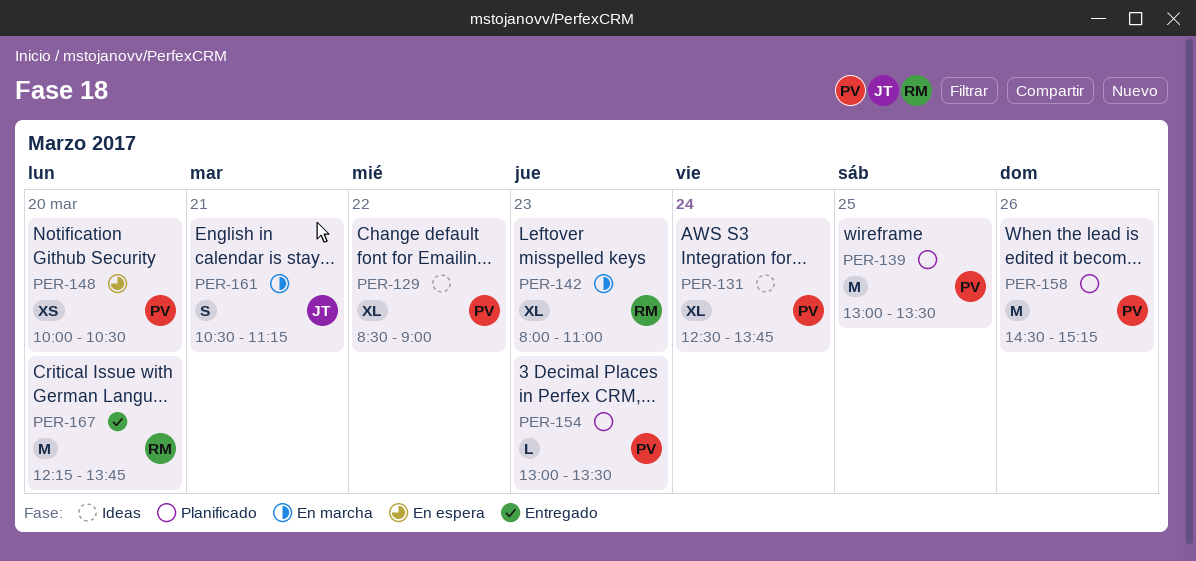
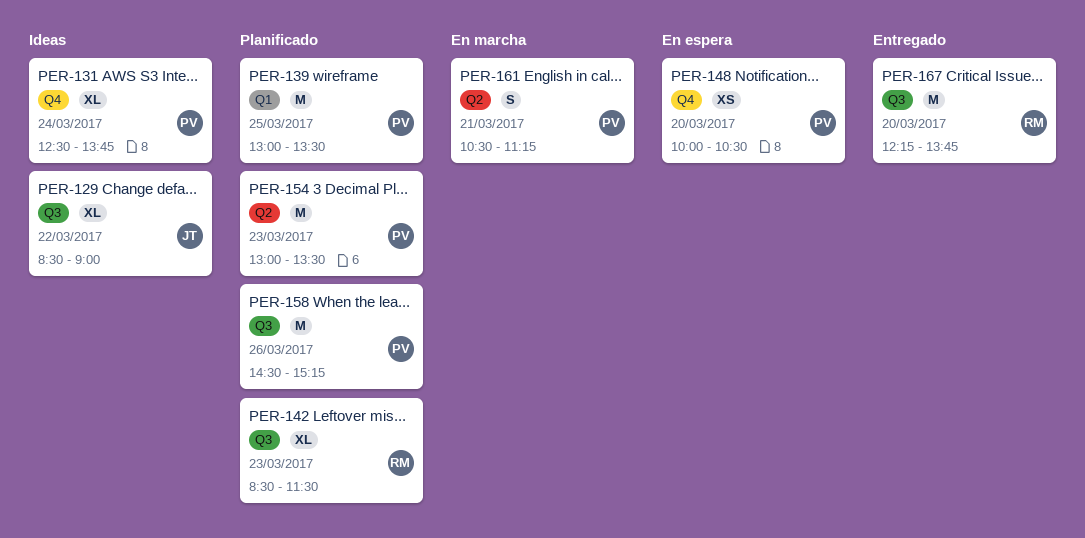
PER-129, owner: PV -> JT
PER-142, status: En marcha -> Planificado
PER-142, begins: 08:00 -> 08:30
PER-142, ends: 11:00 -> 11:30
PER-154, estimate: L -> M
PER-161, owner: JT -> PV

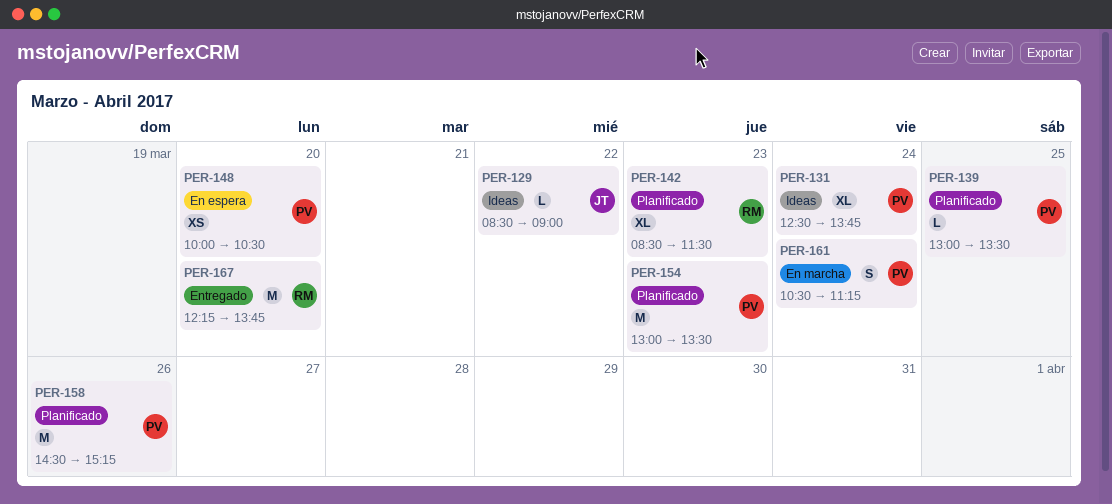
PER-129, estimate: XL -> L
PER-139, estimate: M -> L
PER-161, day: Mar 21 -> Mar 24

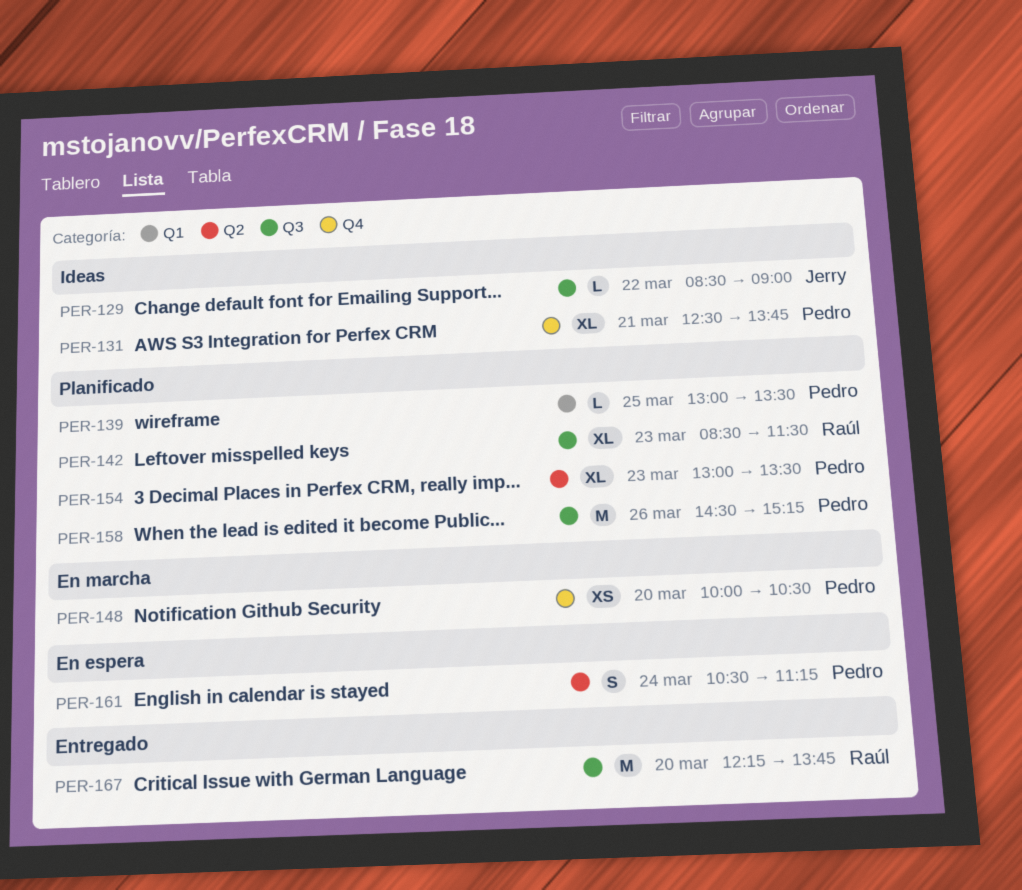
PER-131, day: Mar 24 -> Mar 21
PER-148, status: En espera -> En marcha
PER-154, estimate: M -> XL
PER-161, status: En marcha -> En espera

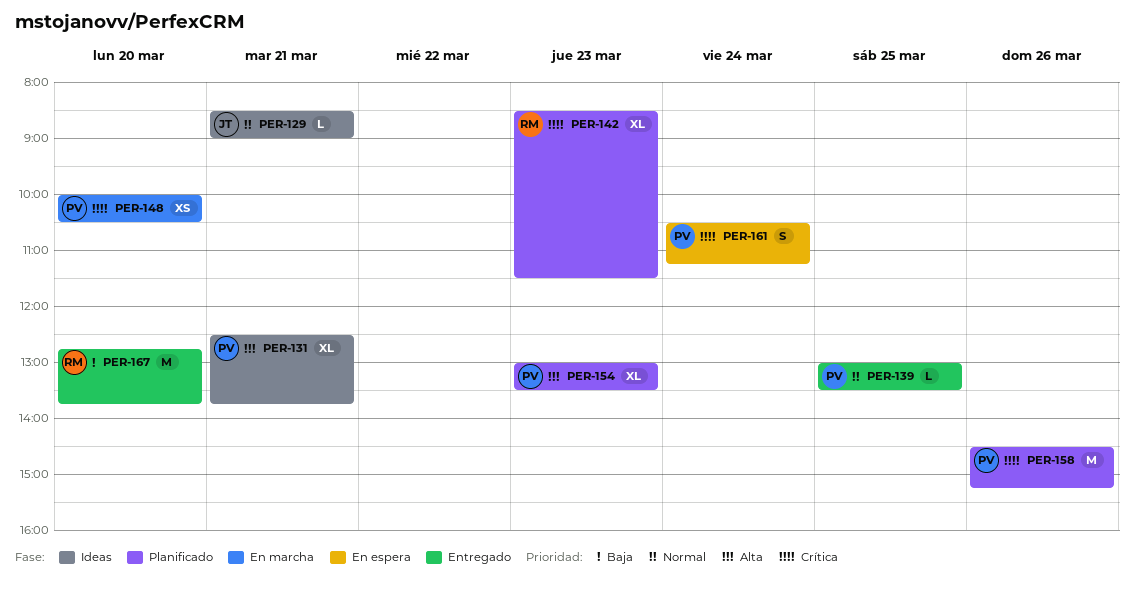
PER-129, day: Mar 22 -> Mar 21
PER-139, status: Planificado -> Entregado
PER-167, begins: 12:15 -> 12:45

